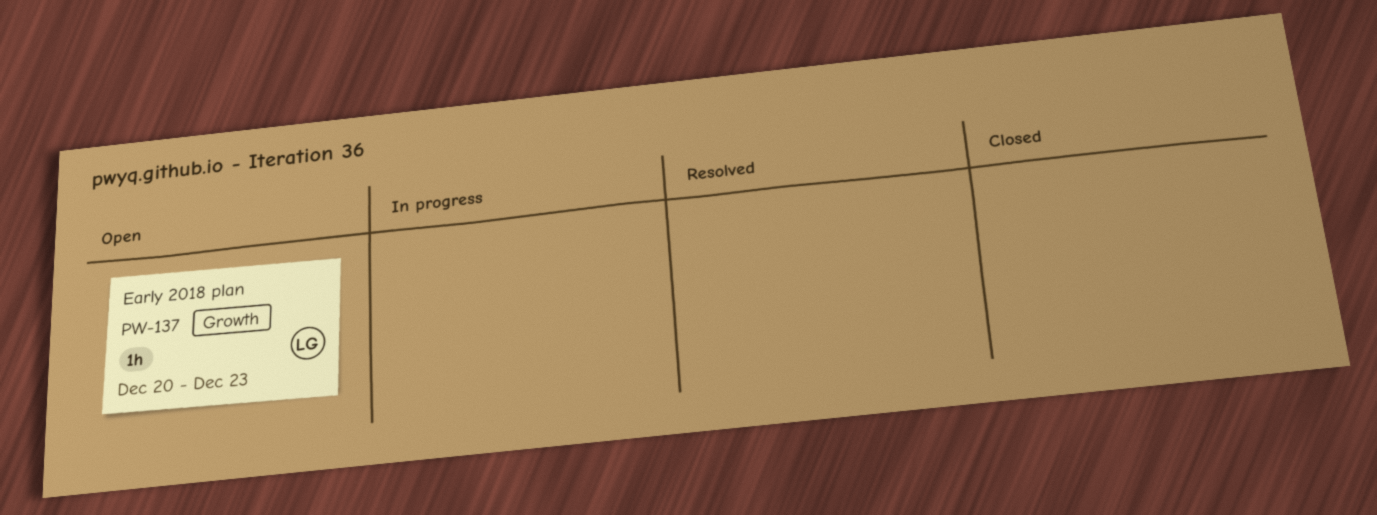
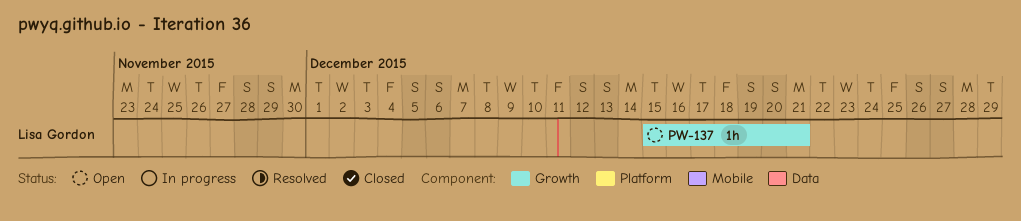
PW-137, start: Dec 20 -> Dec 15
PW-137, due: Dec 23 -> Dec 21

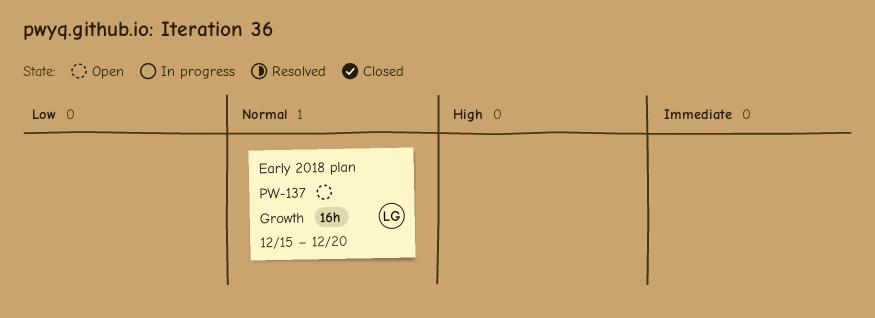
PW-137, estimate: 1h -> 16h
PW-137, due: Dec 21 -> Dec 20

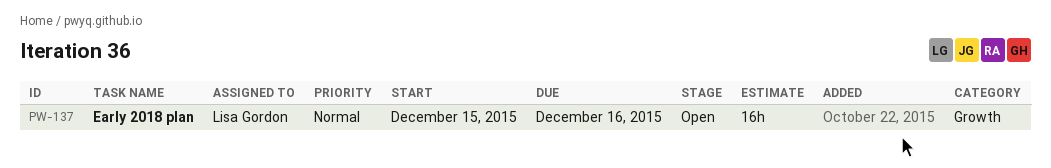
PW-137, due: Dec 20 -> Dec 16

